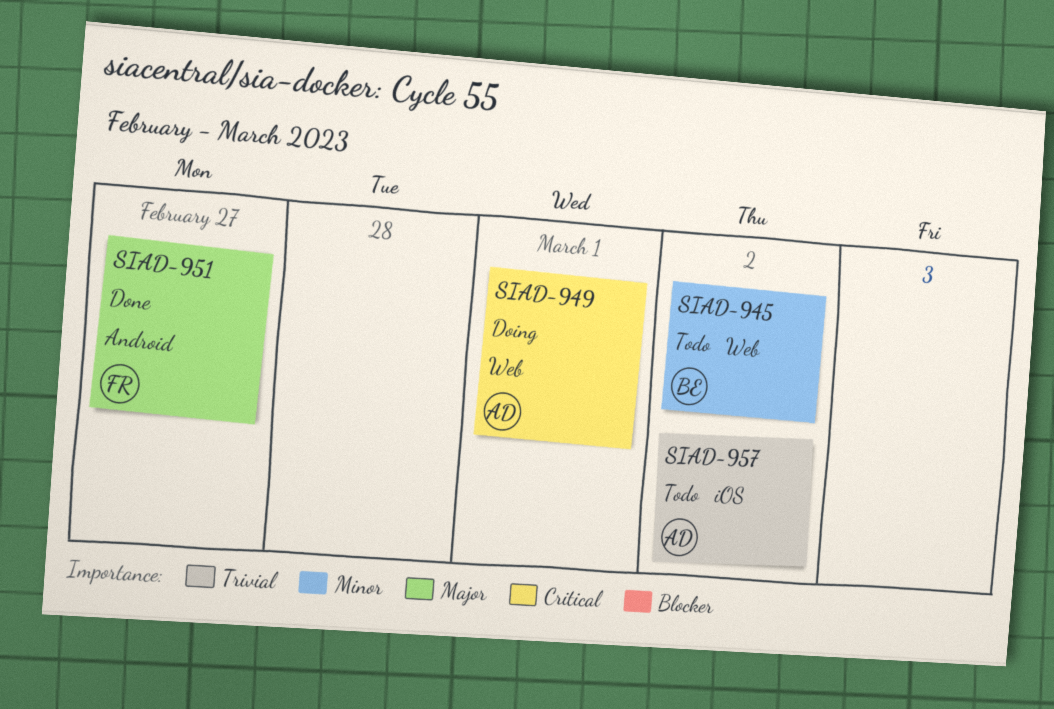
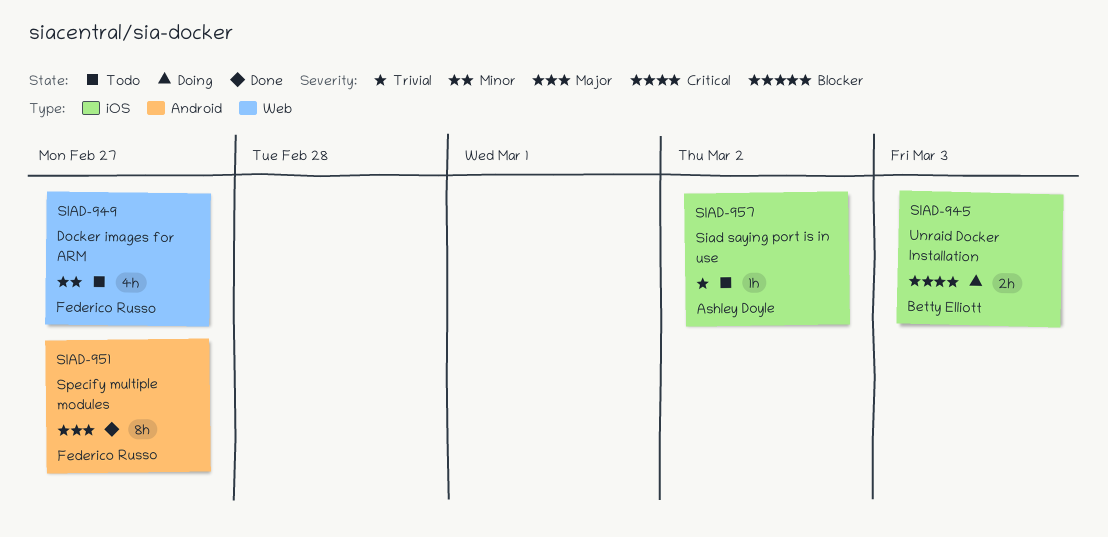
SIAD-945, status: Todo -> Doing
SIAD-945, priority: Minor -> Critical
SIAD-945, label: Web -> iOS
SIAD-945, due: Mar 2 -> Mar 3
SIAD-949, status: Doing -> Todo
SIAD-949, owner: Ashley Doyle -> Federico Russo
SIAD-949, priority: Critical -> Minor
SIAD-949, due: Mar 1 -> Feb 27

